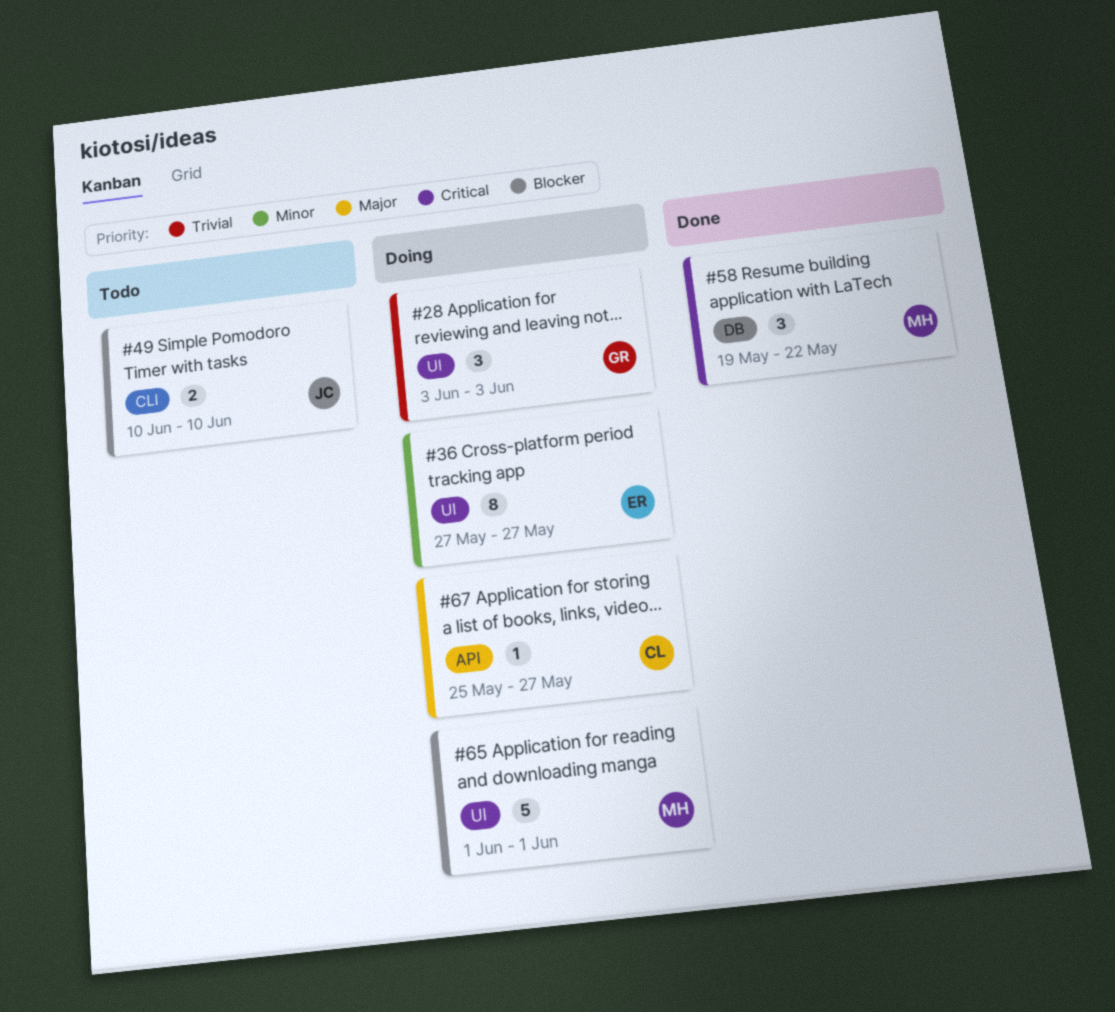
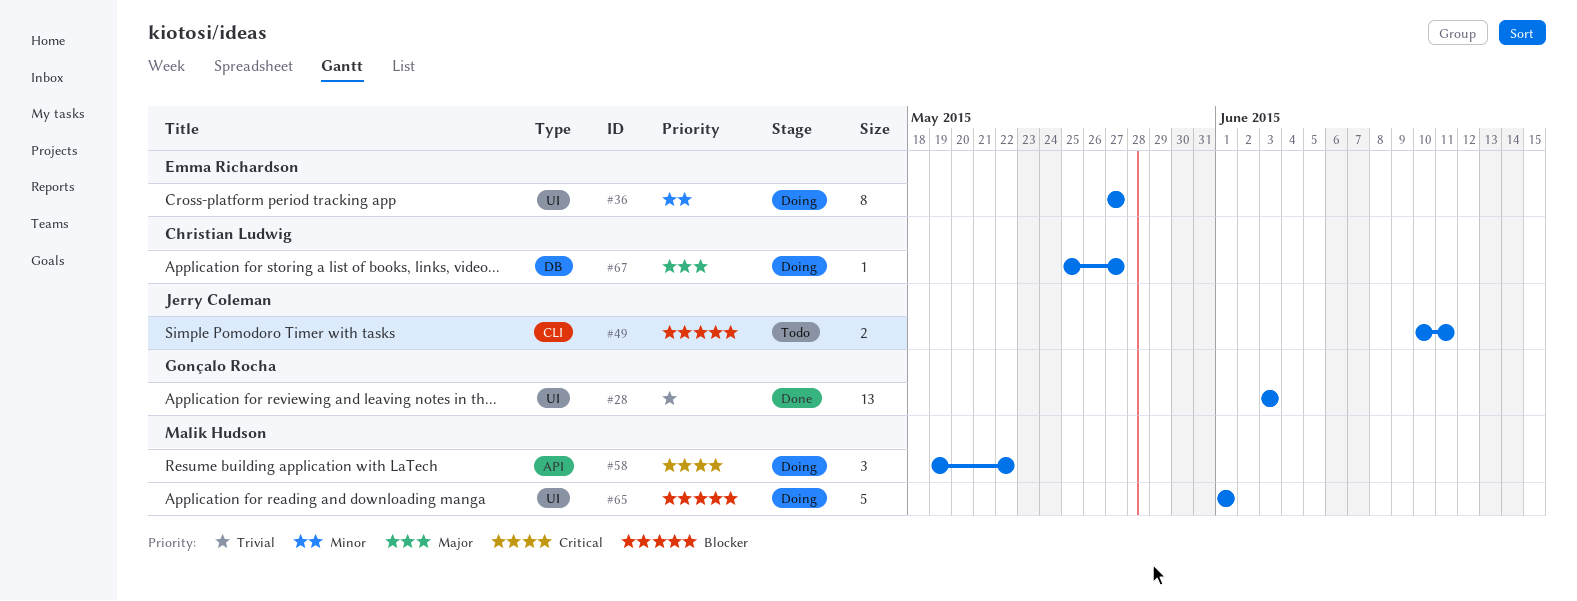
#28, status: Doing -> Done
#28, estimate: 3 -> 13
#49, due: Jun 10 -> Jun 11
#58, status: Done -> Doing
#58, label: DB -> API
#67, label: API -> DB

